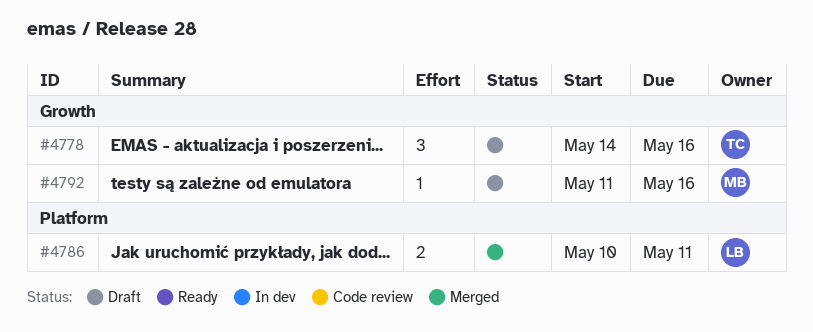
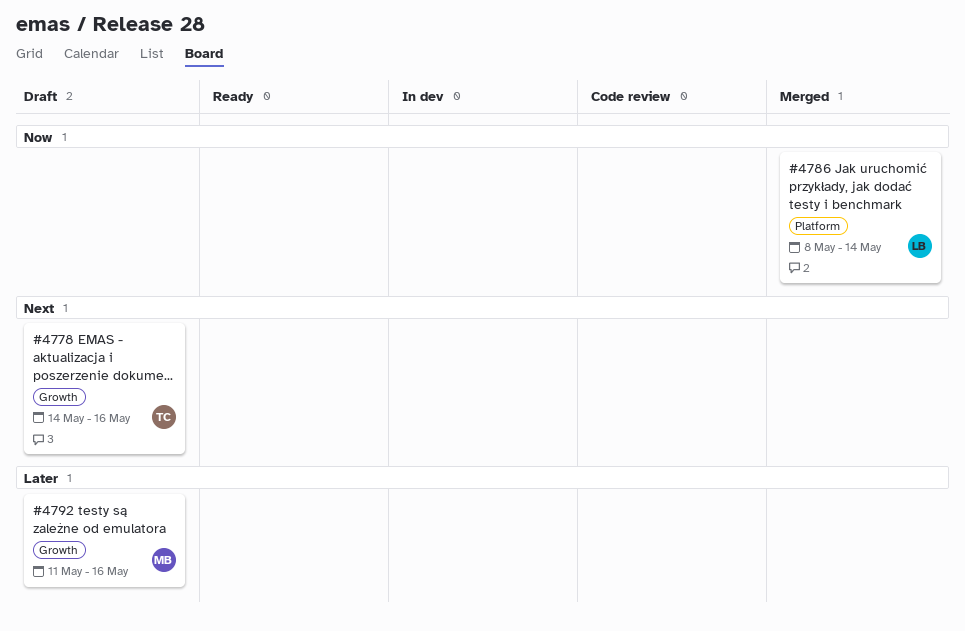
#4786, start: May 10 -> May 8
#4786, due: May 11 -> May 14

